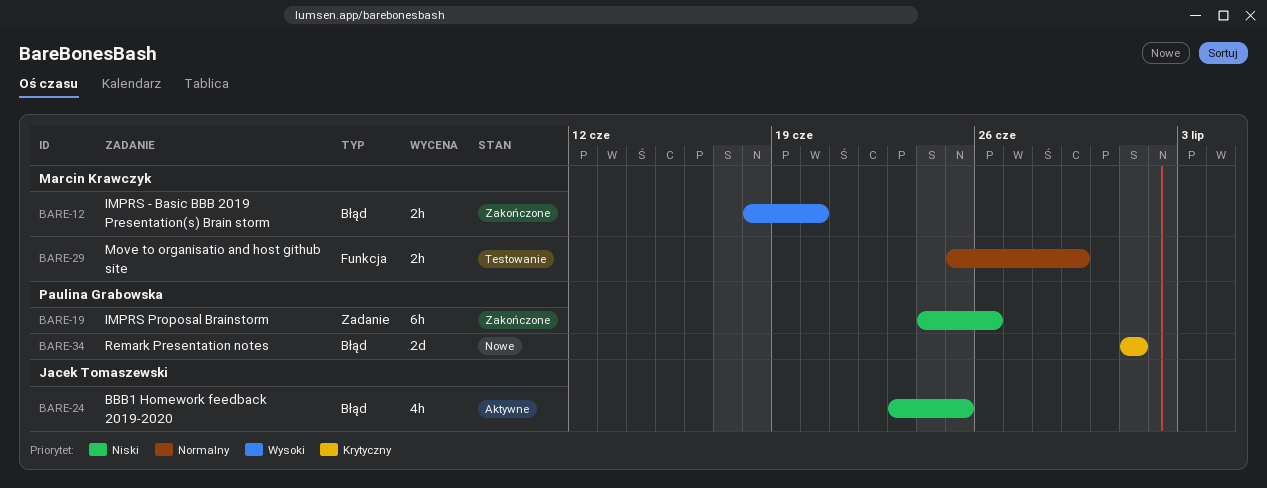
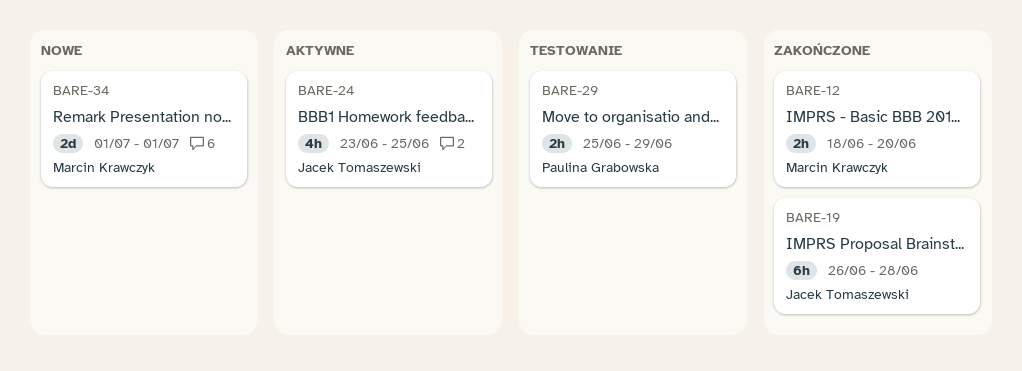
BARE-19, owner: Paulina Grabowska -> Jacek Tomaszewski
BARE-19, start: Jun 24 -> Jun 26
BARE-19, due: Jun 26 -> Jun 28
BARE-29, owner: Marcin Krawczyk -> Paulina Grabowska
BARE-34, owner: Paulina Grabowska -> Marcin Krawczyk

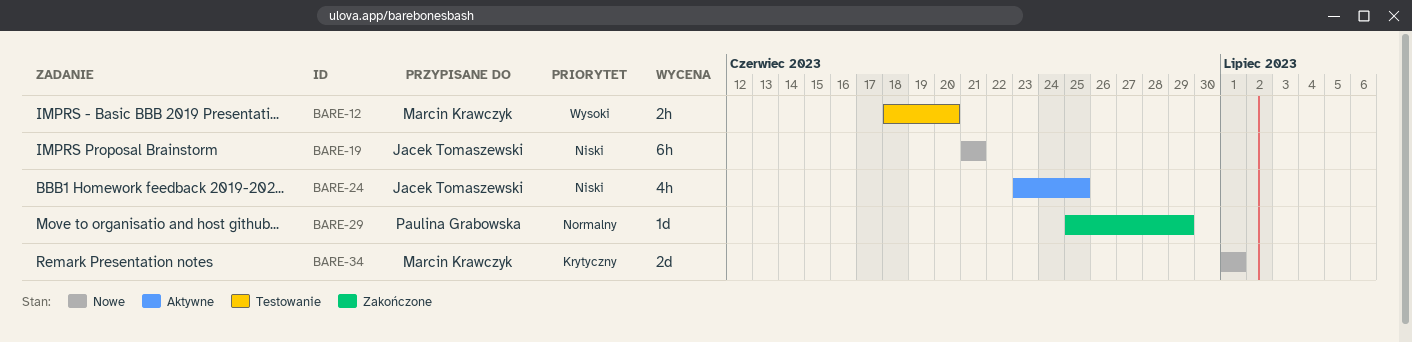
BARE-12, status: Zakończone -> Testowanie
BARE-19, status: Zakończone -> Nowe
BARE-19, start: Jun 26 -> Jun 21
BARE-19, due: Jun 28 -> Jun 21
BARE-29, status: Testowanie -> Zakończone
BARE-29, estimate: 2h -> 1d

